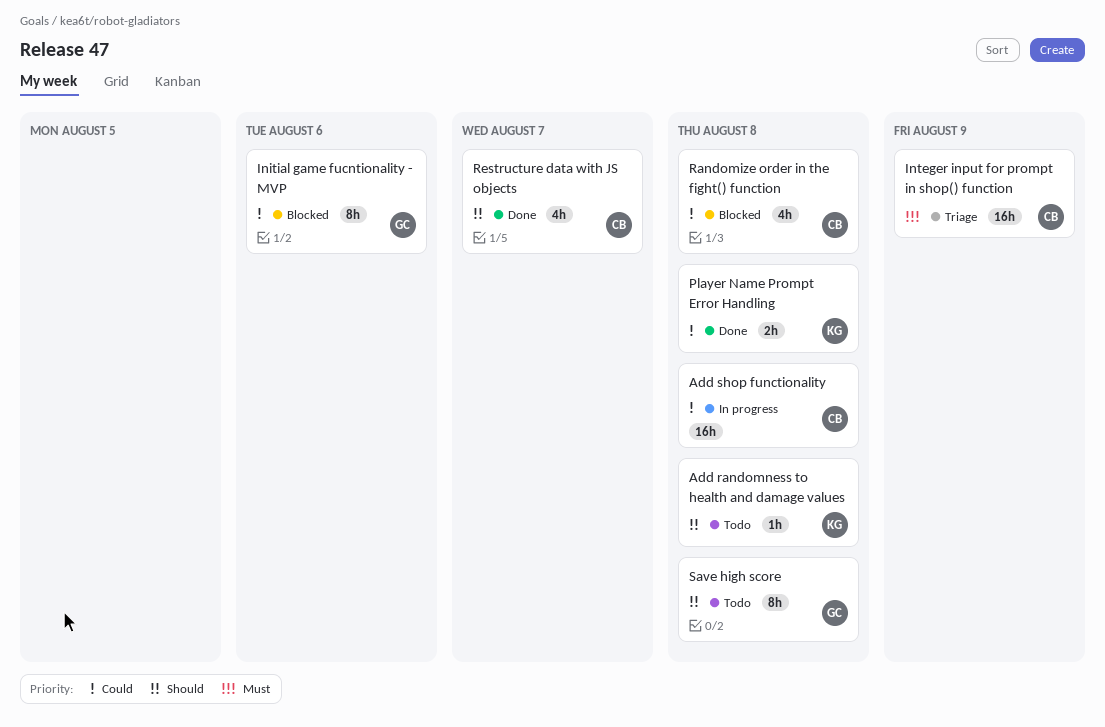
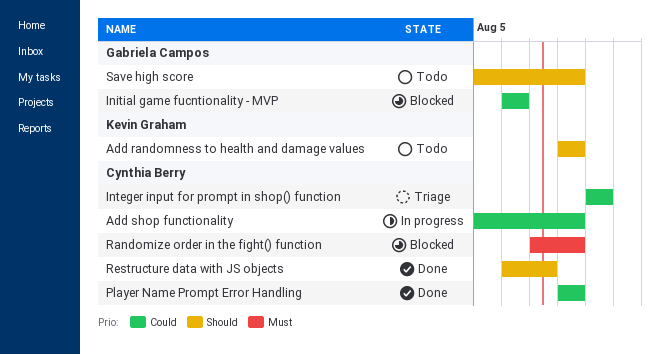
Integer input for prompt in shop() function, priority: Must -> Could
Player Name Prompt Error Handling, owner: Kevin Graham -> Cynthia Berry
Randomize order in the fight() function, priority: Could -> Must

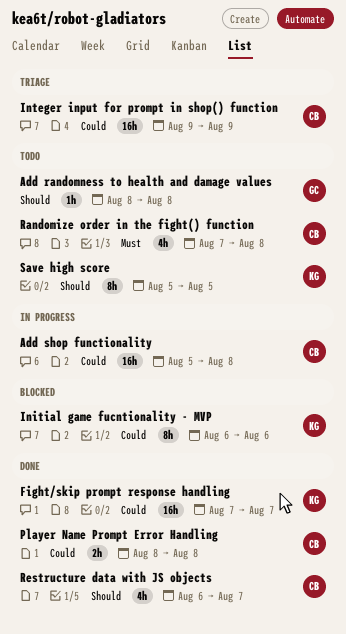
Add randomness to health and damage values, owner: Kevin Graham -> Gabriela Campos
Fight/skip prompt response handling: none -> present
Initial game fucntionality - MVP, owner: Gabriela Campos -> Kevin Graham
Randomize order in the fight() function, status: Blocked -> Todo
Save high score, owner: Gabriela Campos -> Kevin Graham
Save high score, due: Aug 8 -> Aug 5

